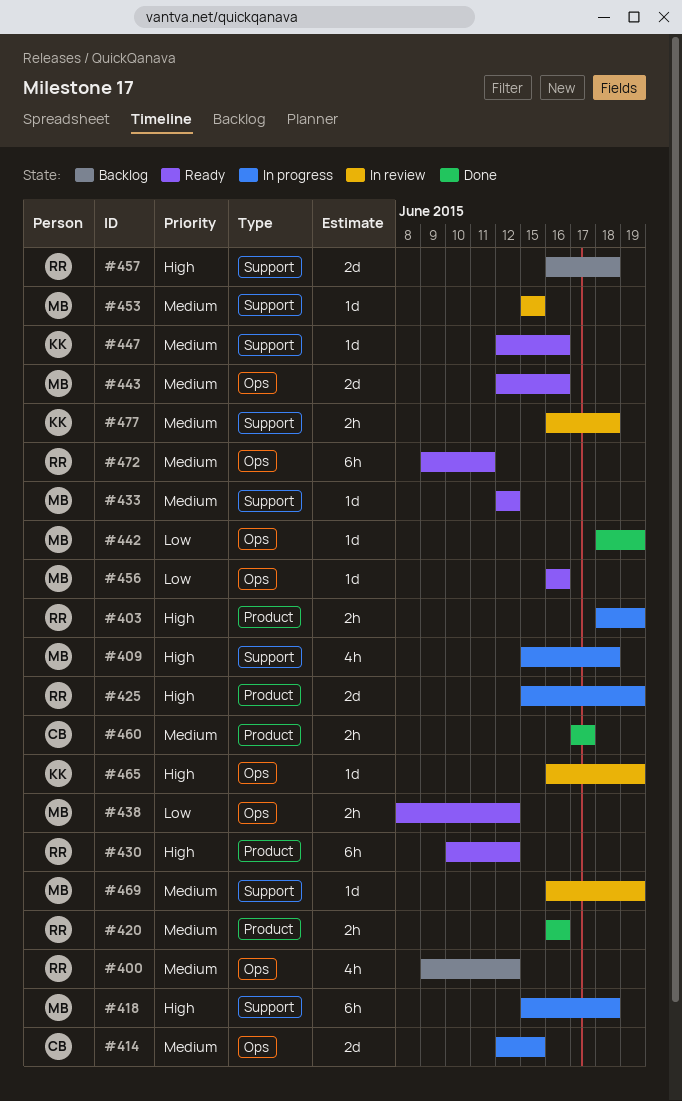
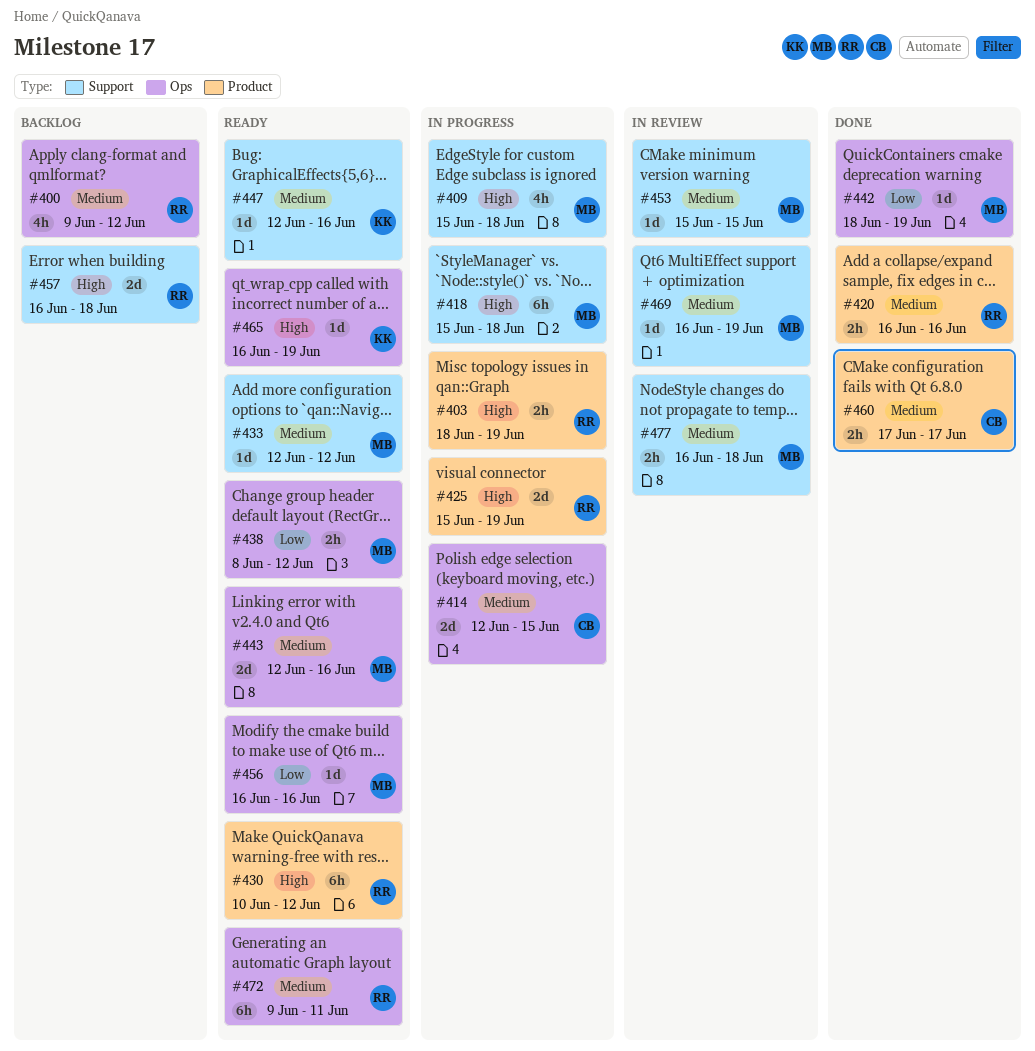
#465, status: In review -> Ready
#477, owner: KK -> MB

